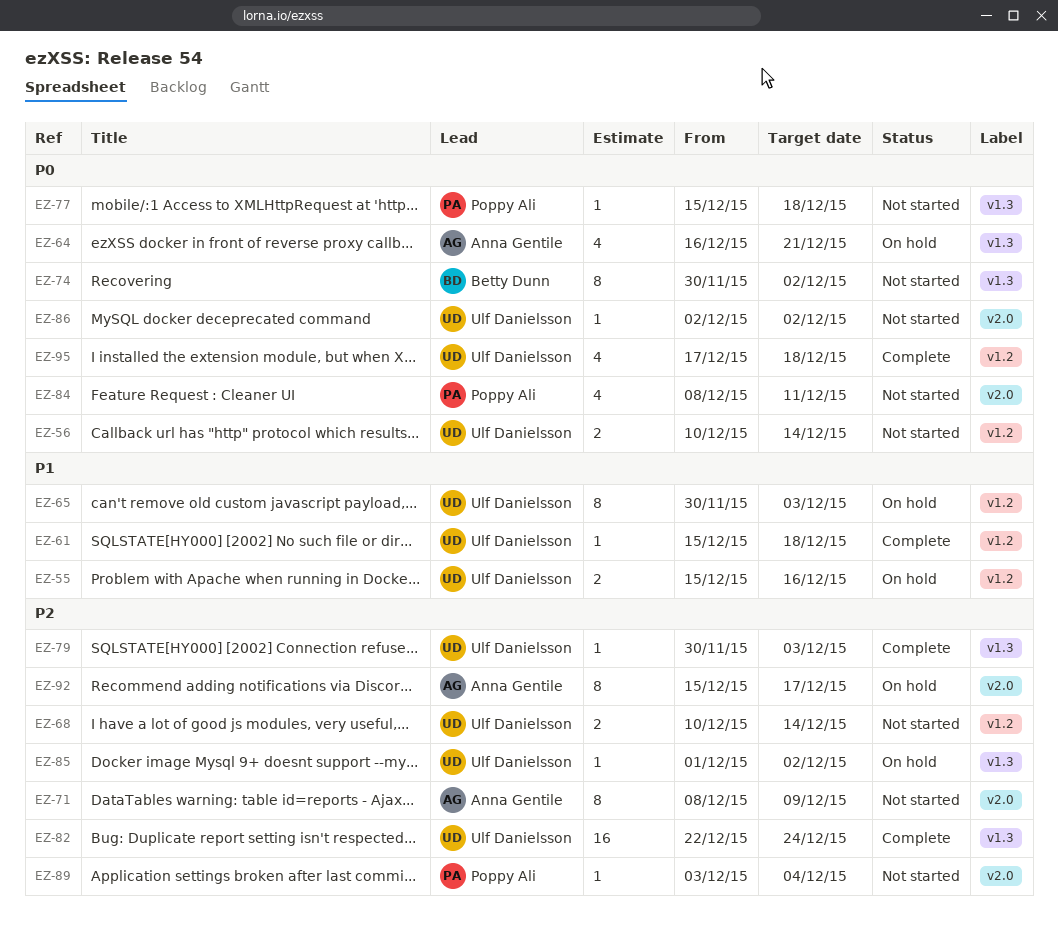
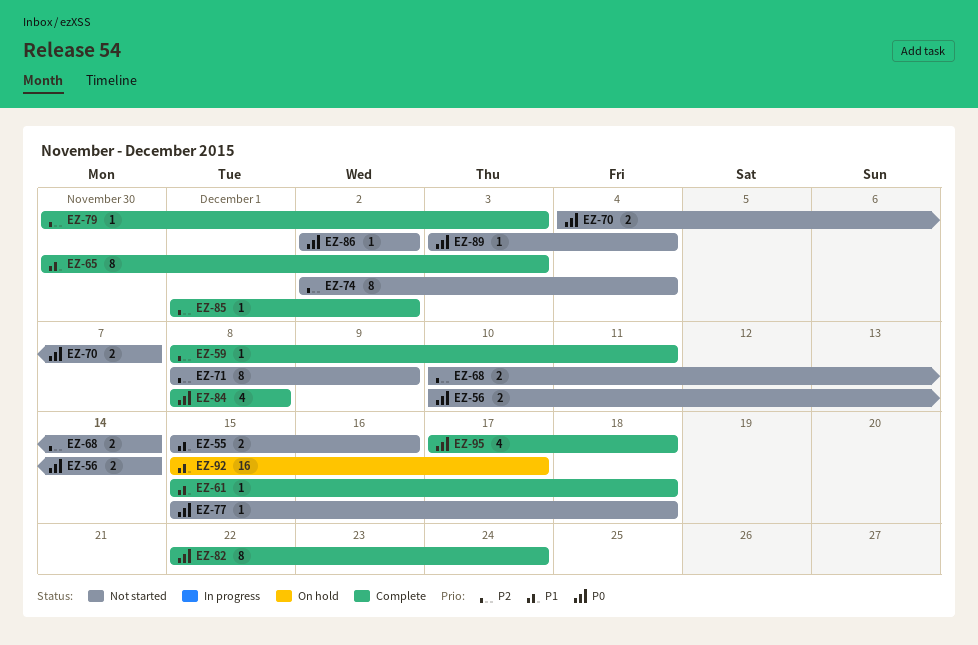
EZ-55, status: On hold -> Not started
EZ-59: none -> present
EZ-64: present -> none
EZ-65, status: On hold -> Complete
EZ-70: none -> present
EZ-74, priority: P0 -> P2
EZ-74, start: Nov 30 -> Dec 2
EZ-74, due: Dec 2 -> Dec 4
EZ-82, priority: P2 -> P0
EZ-82, estimate: 16 -> 8
EZ-84, status: Not started -> Complete
EZ-84, due: Dec 11 -> Dec 8
EZ-85, status: On hold -> Complete
EZ-89, priority: P2 -> P0
EZ-92, priority: P2 -> P1
EZ-92, estimate: 8 -> 16

